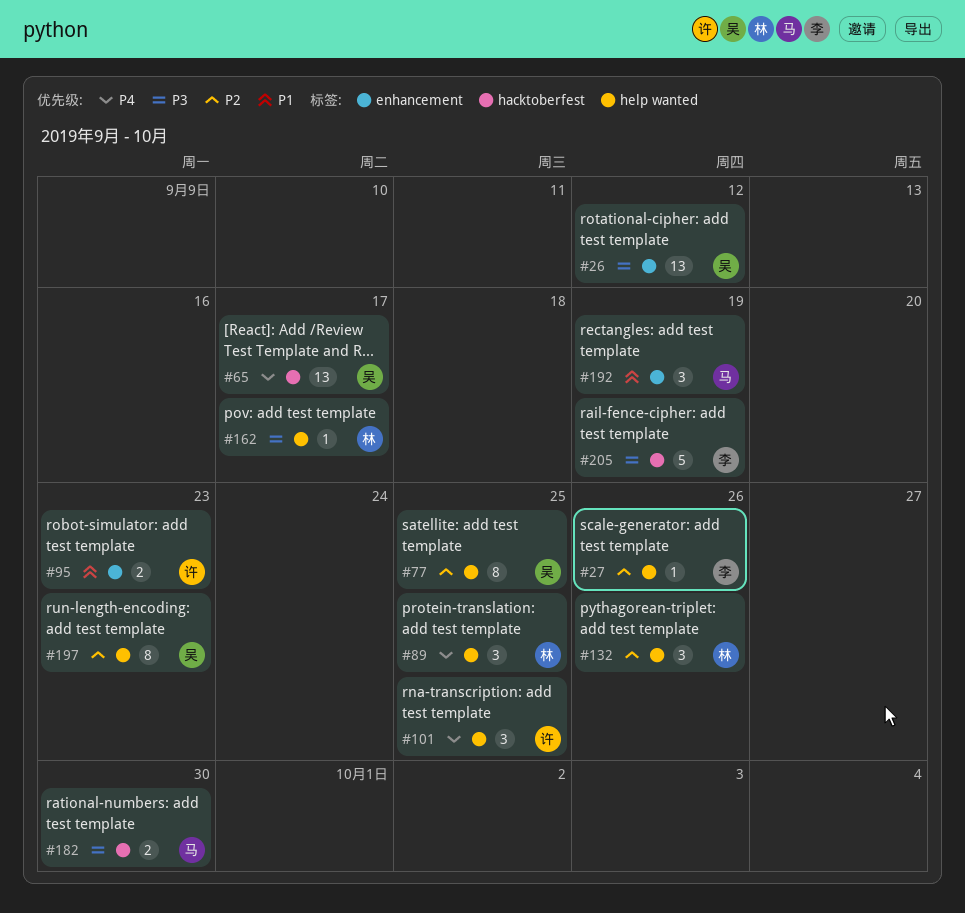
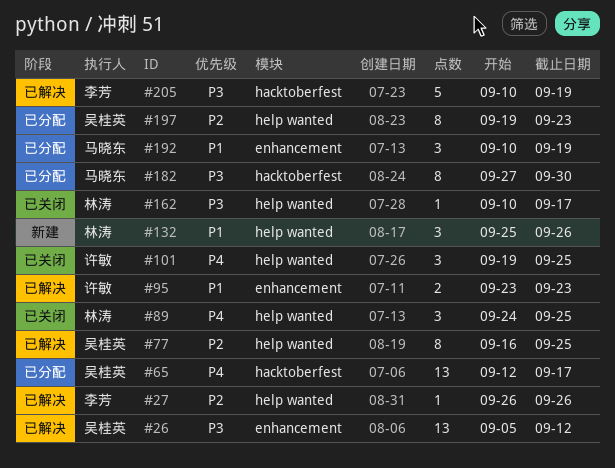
#132, priority: P2 -> P1
#182, estimate: 2 -> 8

